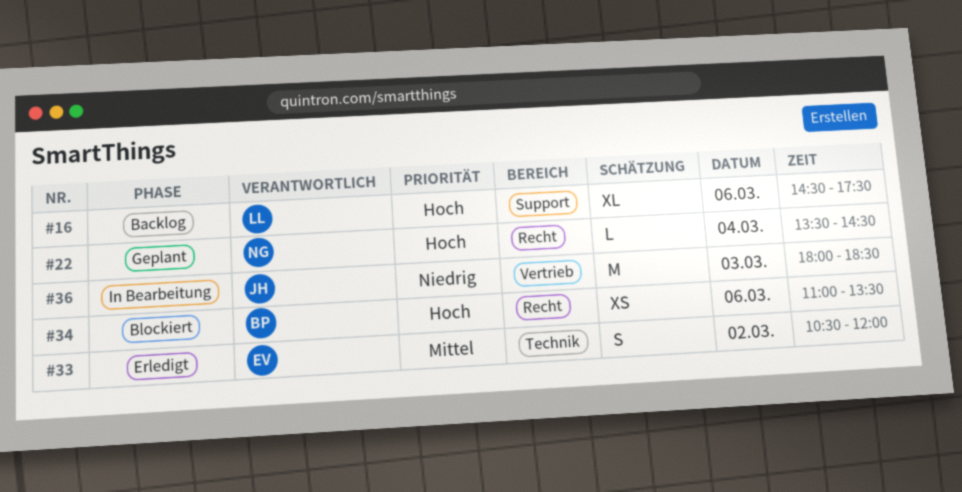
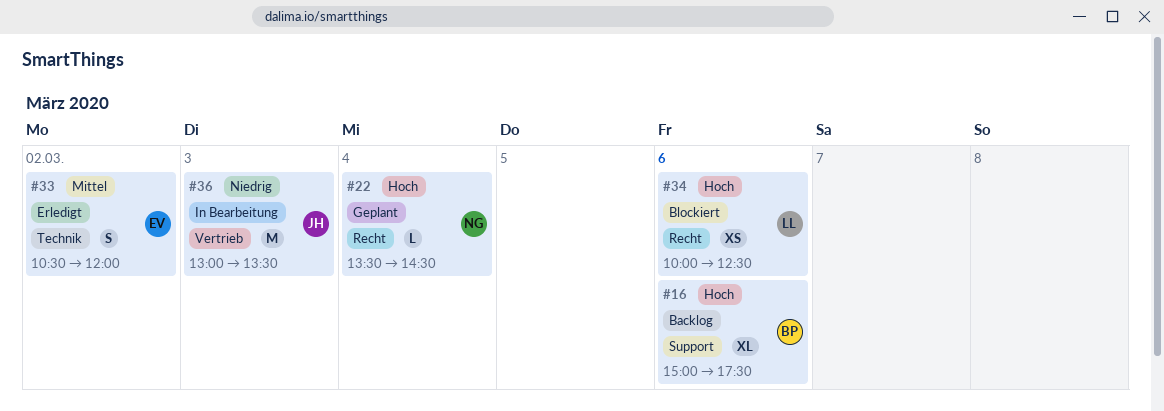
#16, owner: LL -> BP
#16, begins: 14:30 -> 15:00
#34, owner: BP -> LL
#34, begins: 11:00 -> 10:00
#34, ends: 13:30 -> 12:30
#36, begins: 18:00 -> 13:00
#36, ends: 18:30 -> 13:30

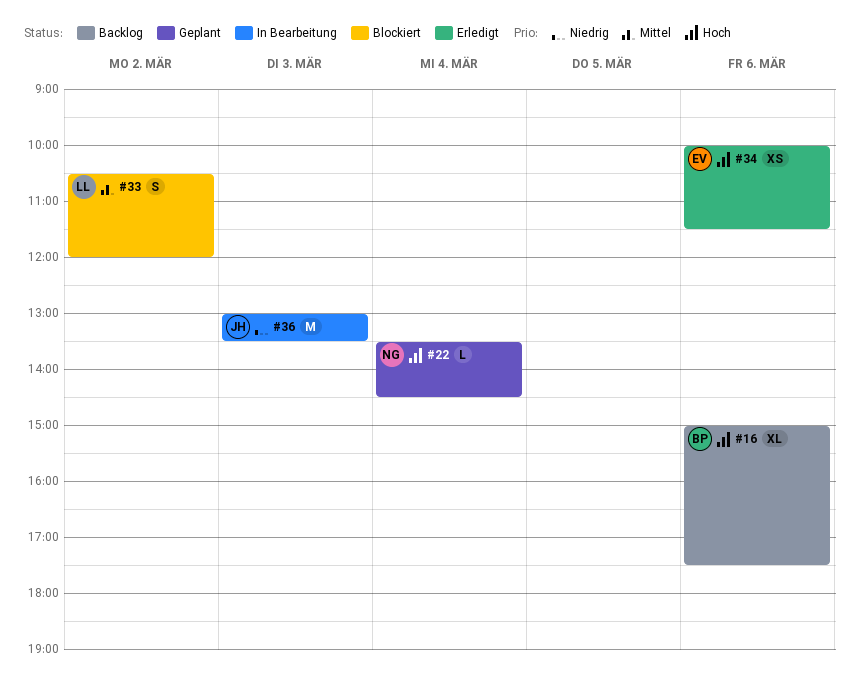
#33, status: Erledigt -> Blockiert
#33, owner: EV -> LL
#34, status: Blockiert -> Erledigt
#34, owner: LL -> EV
#34, ends: 12:30 -> 11:30

